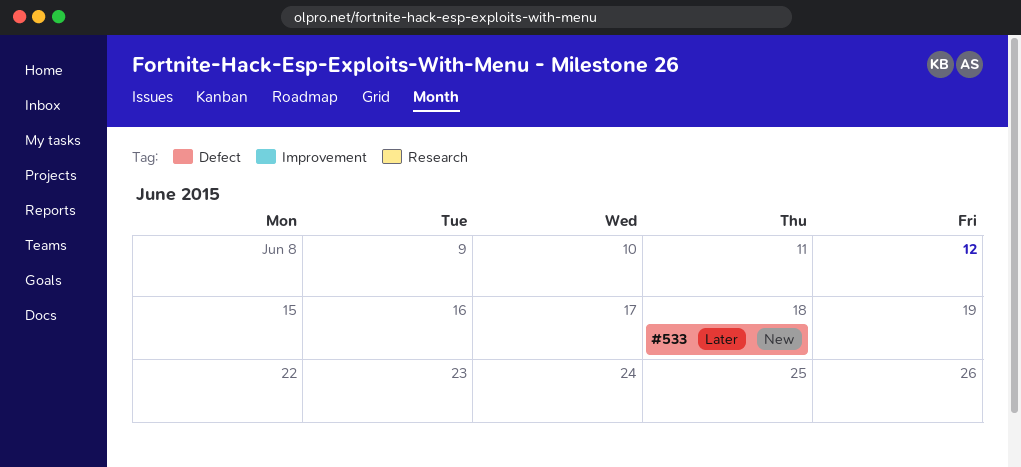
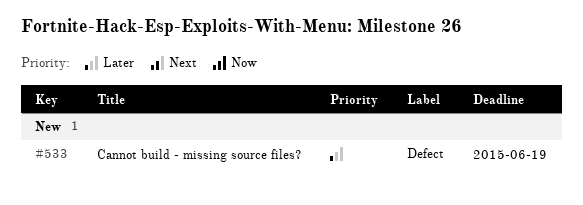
#533, due: Jun 18 -> Jun 19

